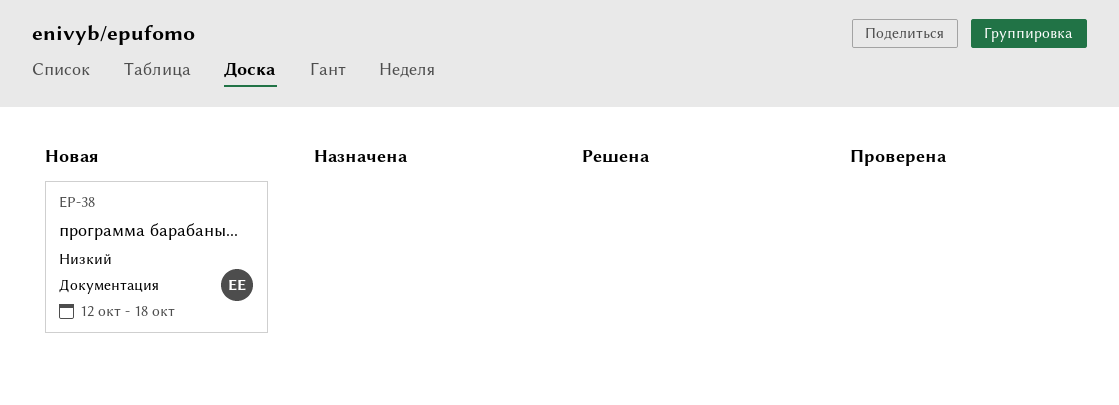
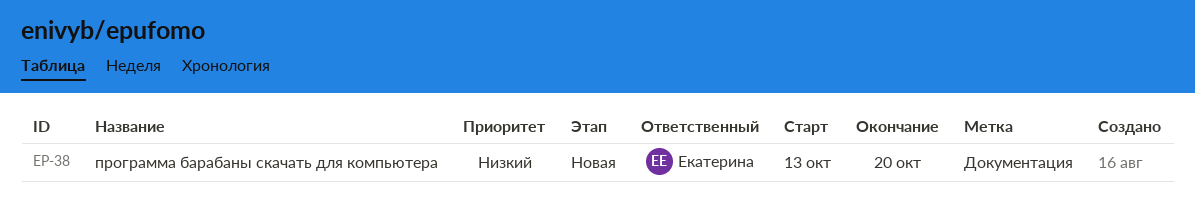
EP-38, start: Oct 12 -> Oct 13
EP-38, due: Oct 18 -> Oct 20

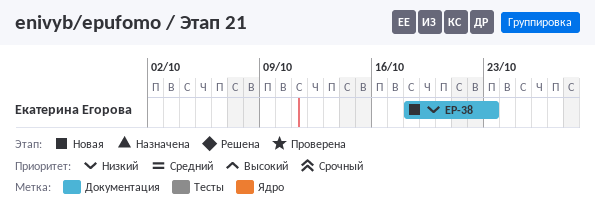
EP-38, start: Oct 13 -> Oct 18
EP-38, due: Oct 20 -> Oct 23

